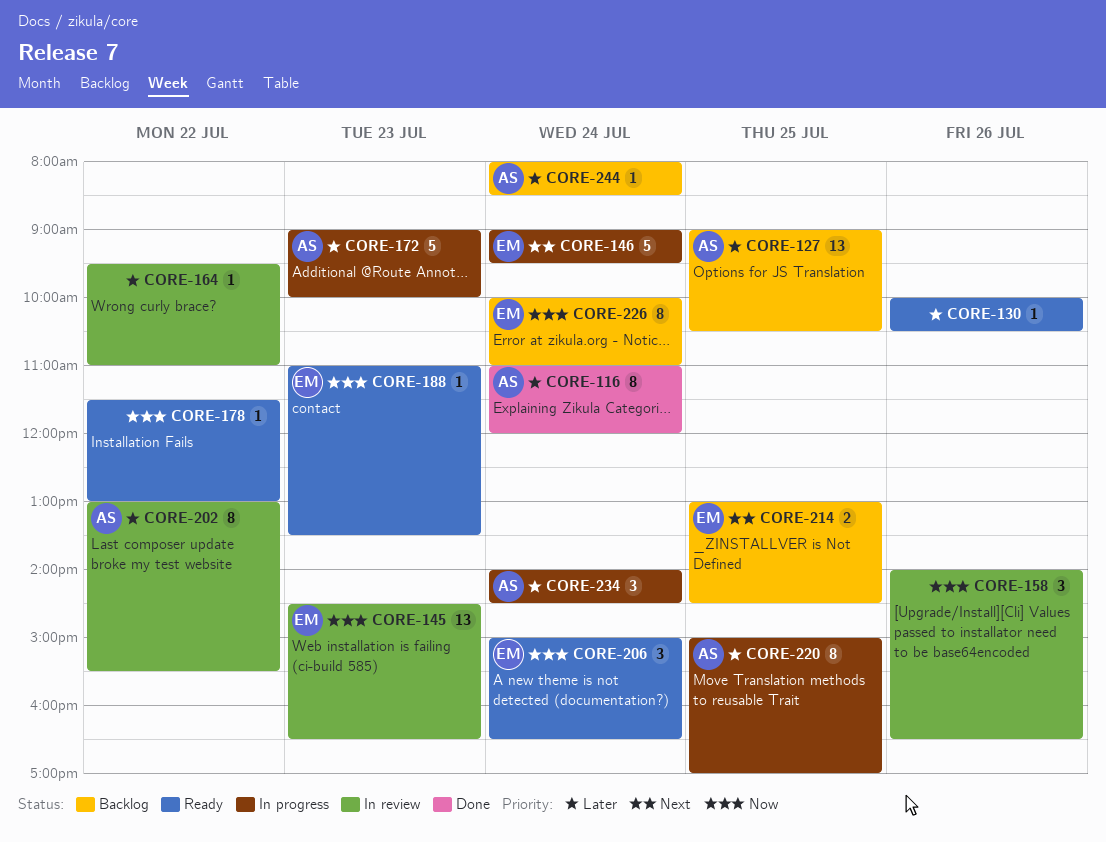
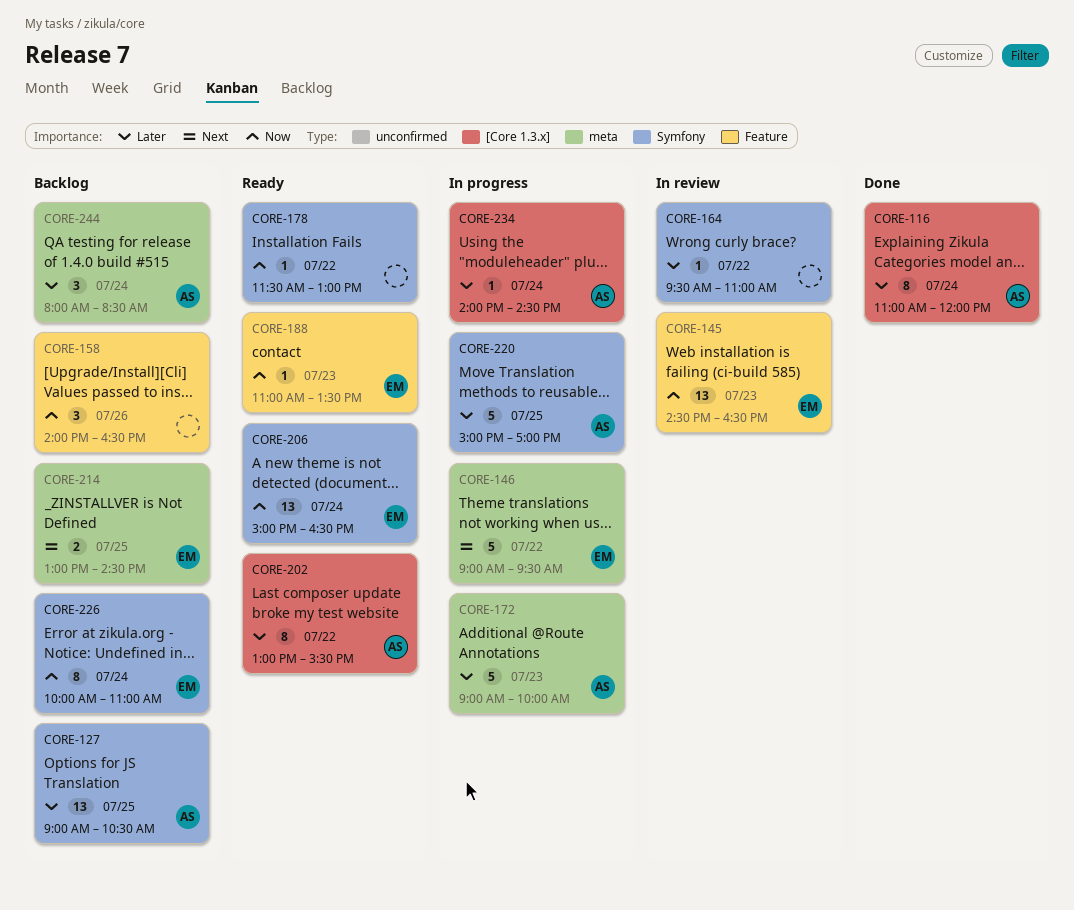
CORE-130: present -> none
CORE-146, day: Jul 24 -> Jul 22
CORE-158, status: In review -> Backlog
CORE-202, status: In review -> Ready
CORE-206, estimate: 3 -> 13
CORE-220, estimate: 8 -> 5
CORE-234, estimate: 3 -> 1
CORE-244, estimate: 1 -> 3

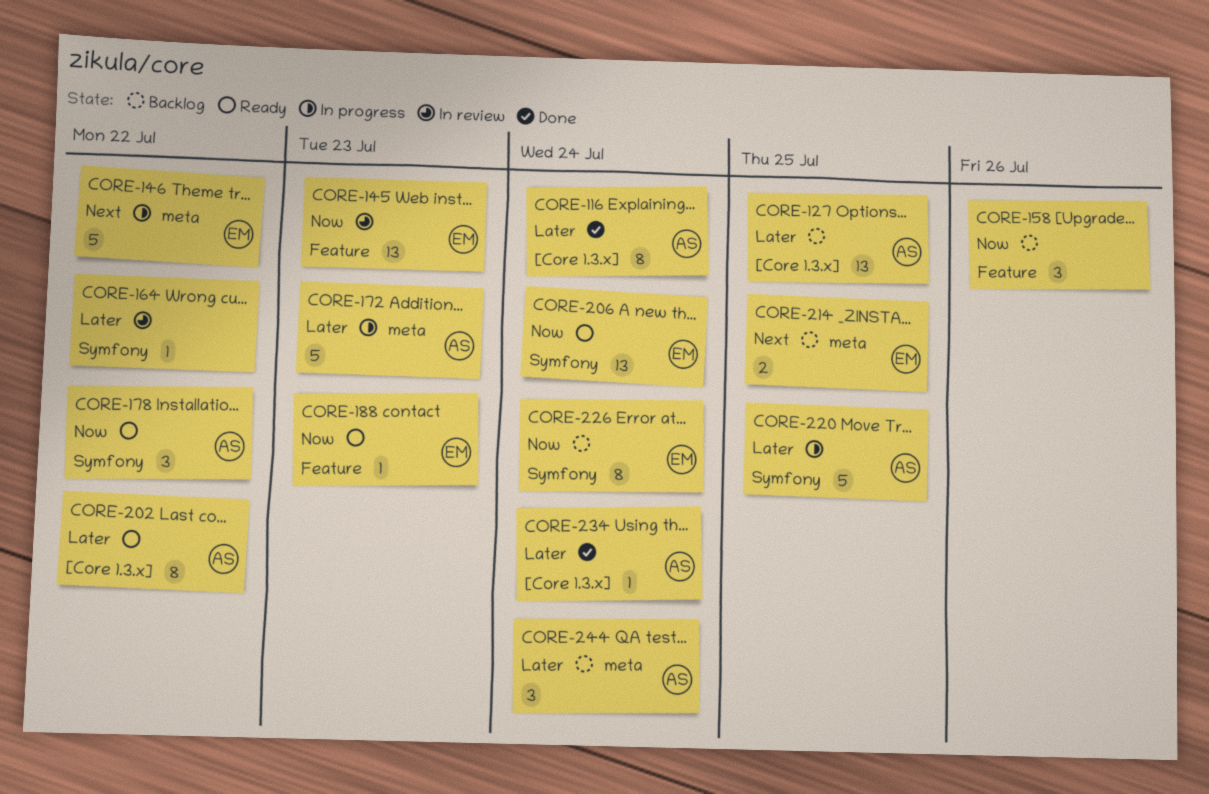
CORE-127, label: Symfony -> [Core 1.3.x]
CORE-178, owner: none -> AS
CORE-178, estimate: 1 -> 3
CORE-234, status: In progress -> Done

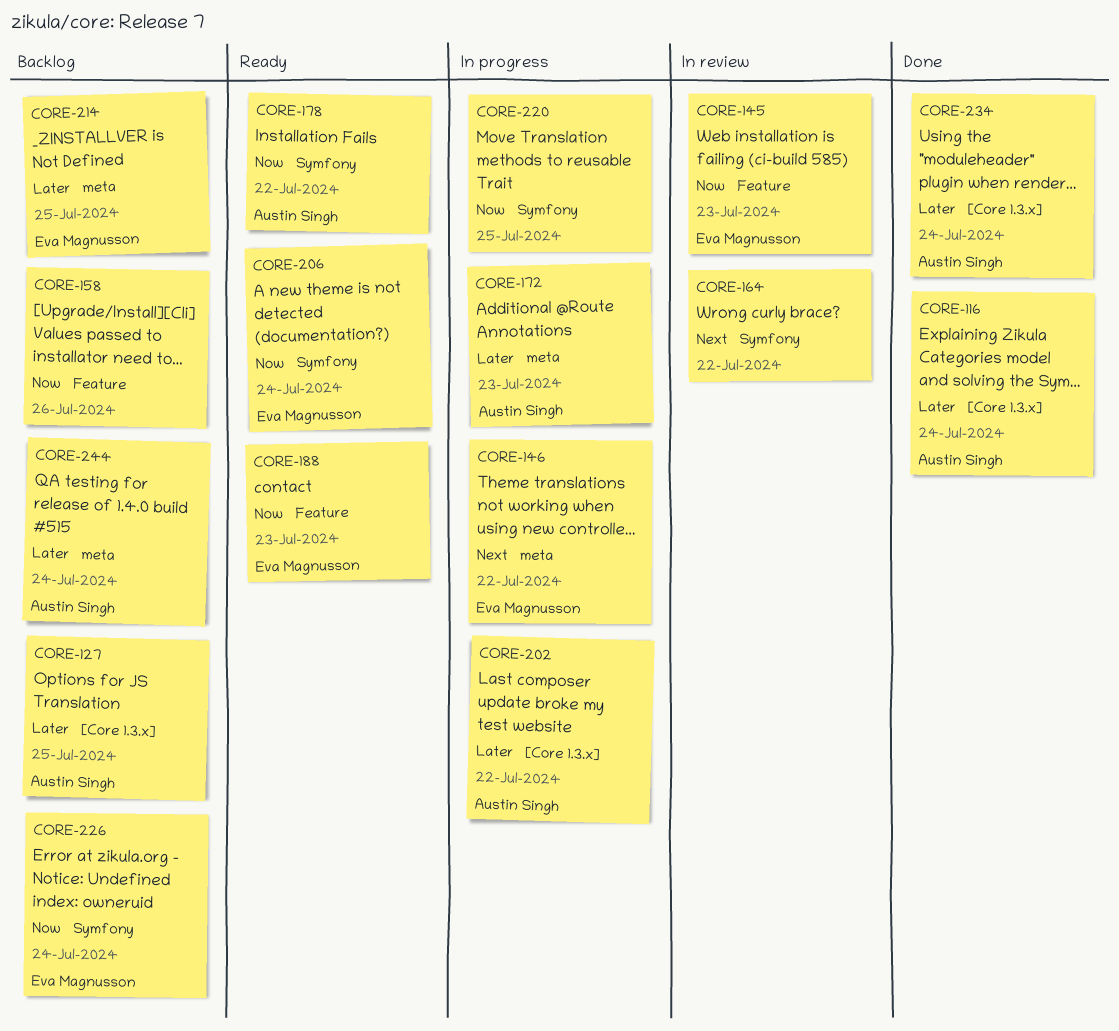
CORE-164, priority: Later -> Next
CORE-202, status: Ready -> In progress
CORE-214, priority: Next -> Later
CORE-220, owner: Austin Singh -> none
CORE-220, priority: Later -> Now

